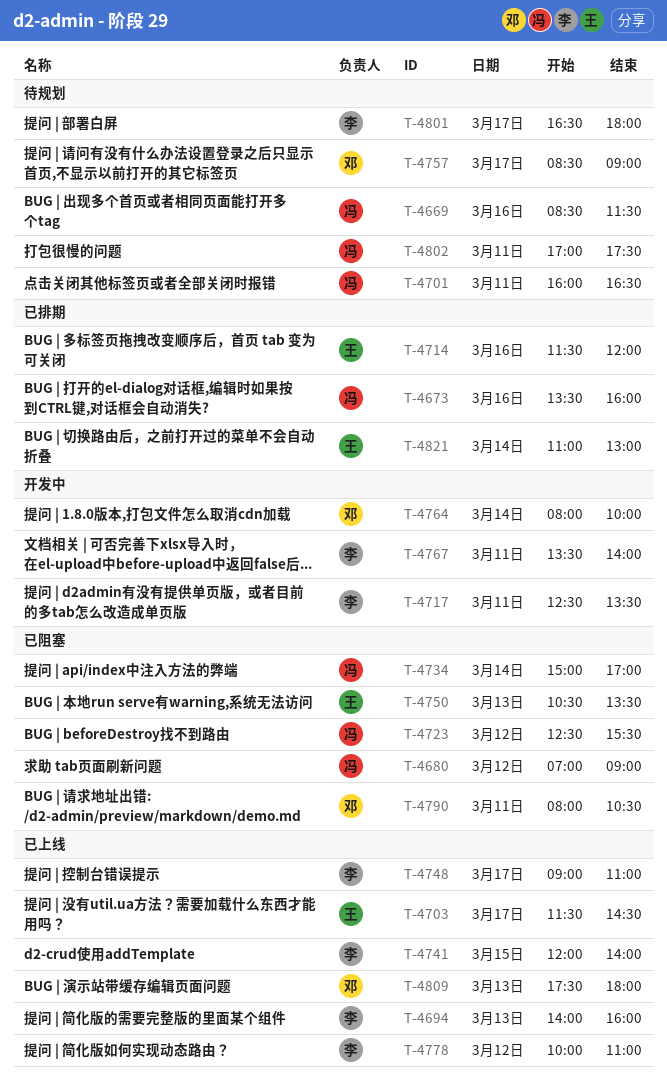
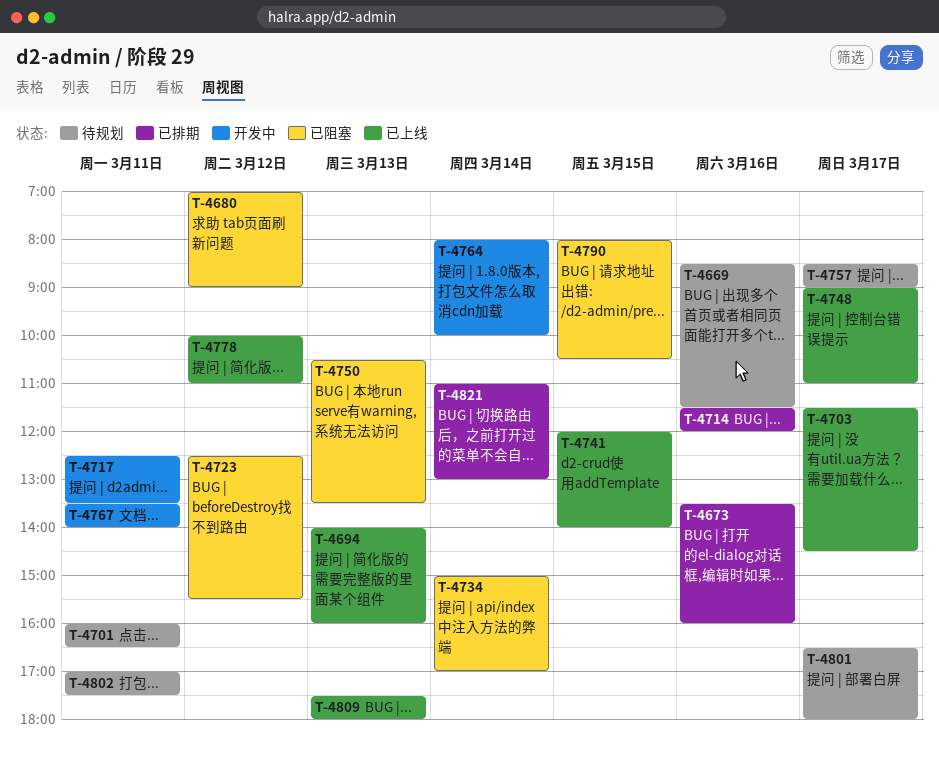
T-4790, day: Mar 11 -> Mar 15

